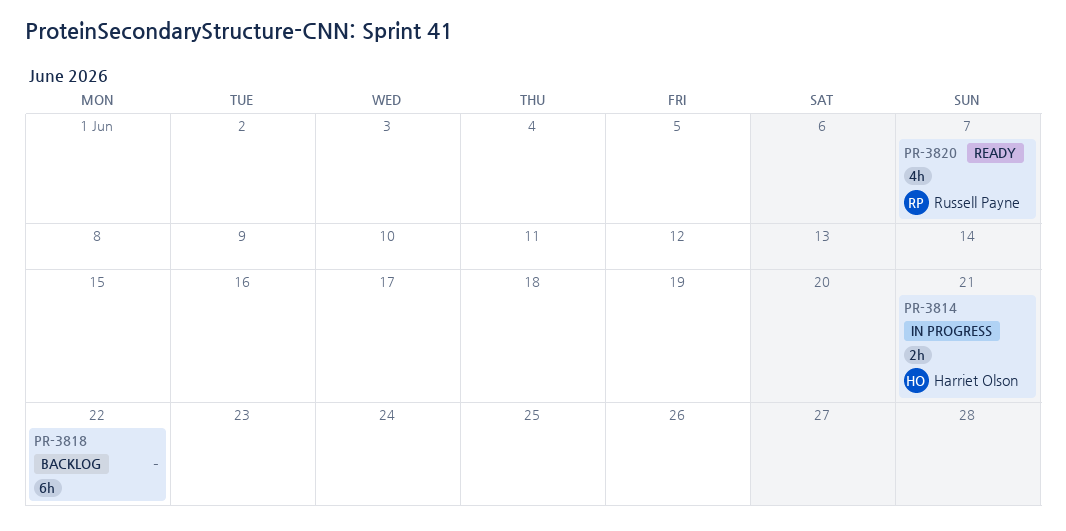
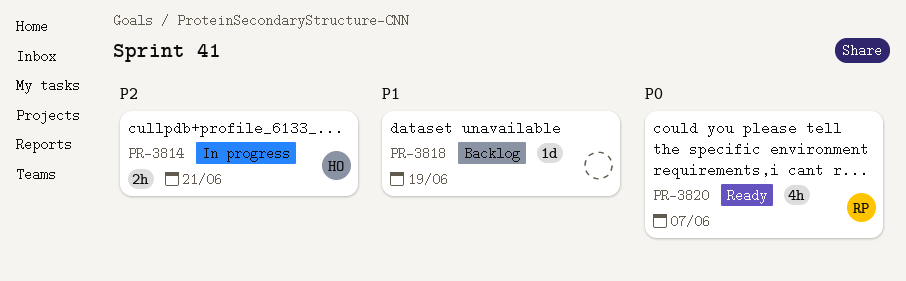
PR-3818, estimate: 6h -> 1d
PR-3818, due: Jun 22 -> Jun 19

